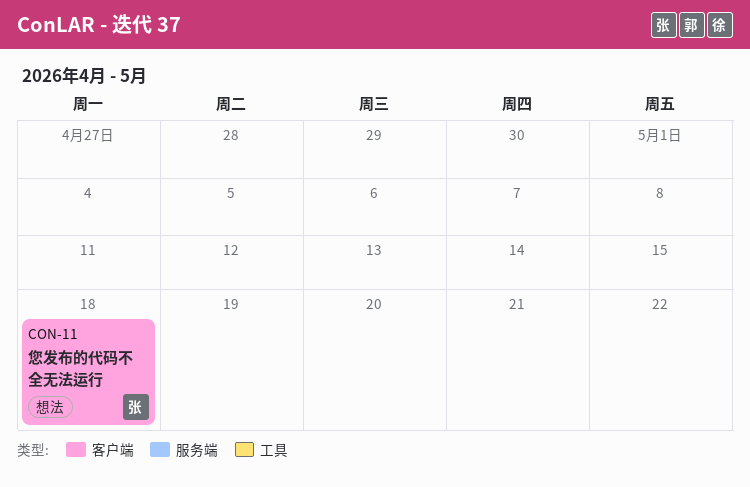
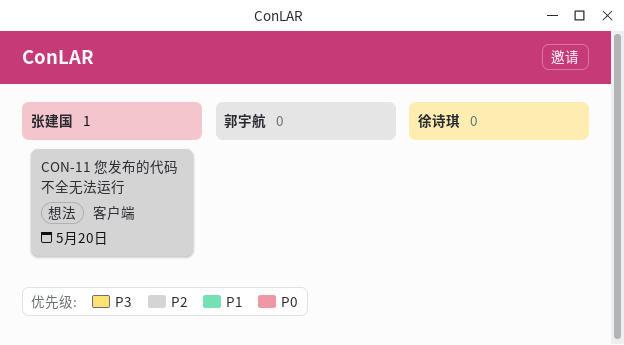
CON-11, due: May 18 -> May 20

